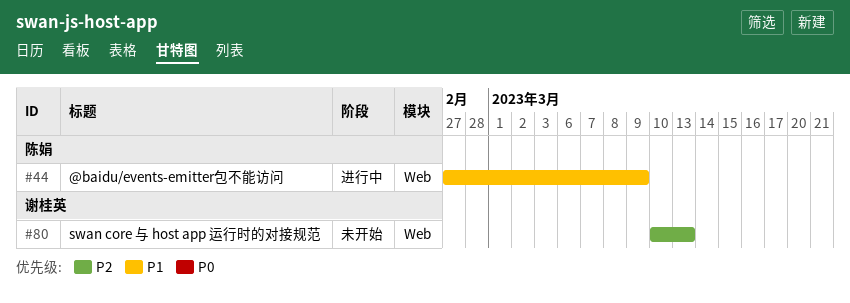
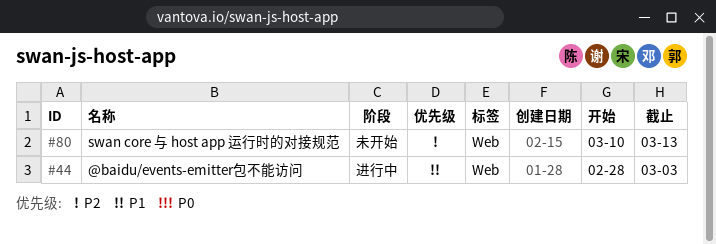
#44, start: Feb 27 -> Feb 28
#44, due: Mar 9 -> Mar 3

